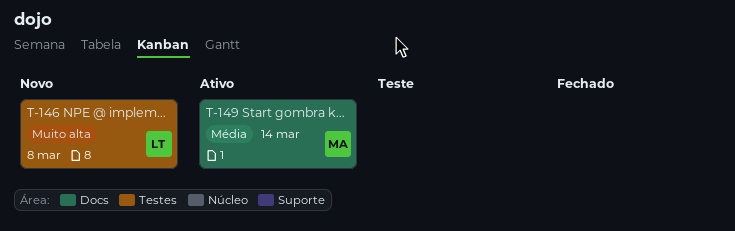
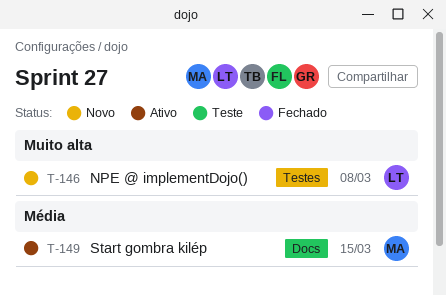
T-149, due: Mar 14 -> Mar 15

